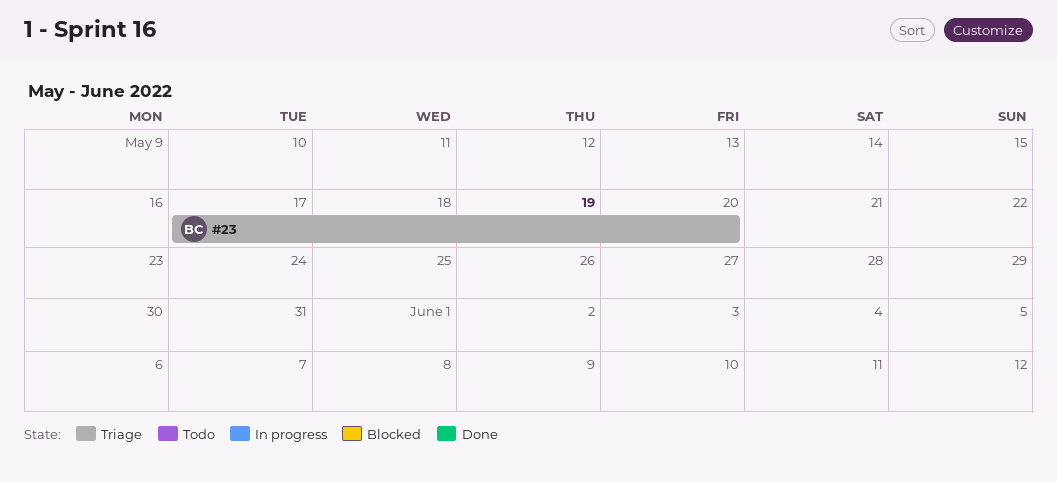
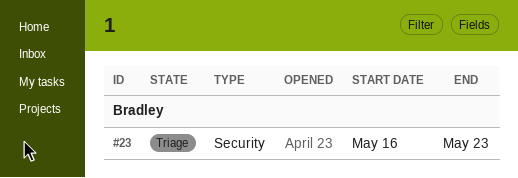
#23, start: May 17 -> May 16
#23, due: May 20 -> May 23

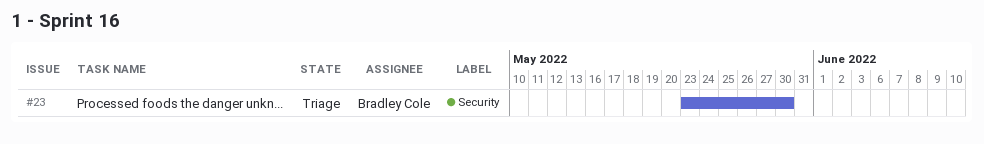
#23, start: May 16 -> May 23
#23, due: May 23 -> May 30

